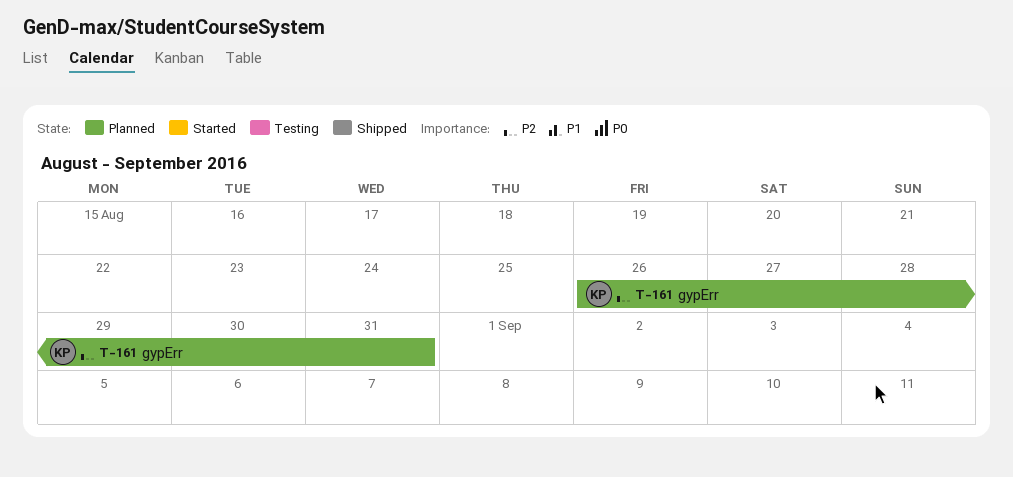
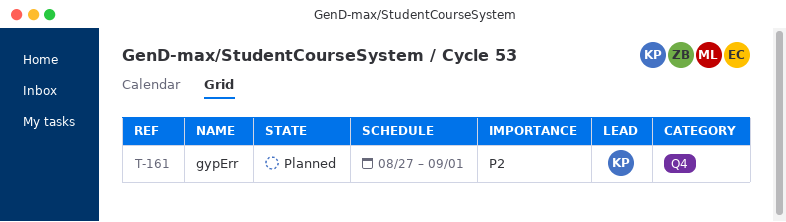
T-161, start: Aug 26 -> Aug 27
T-161, due: Aug 31 -> Sep 1

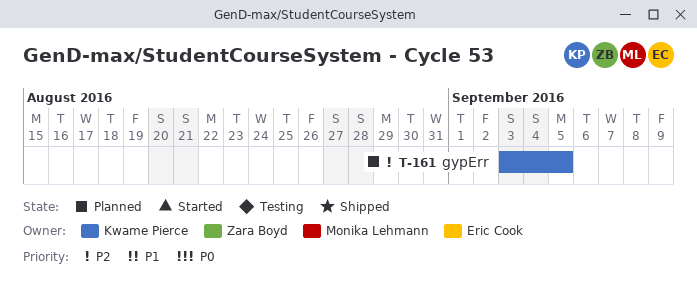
T-161, start: Aug 27 -> Sep 3
T-161, due: Sep 1 -> Sep 5

